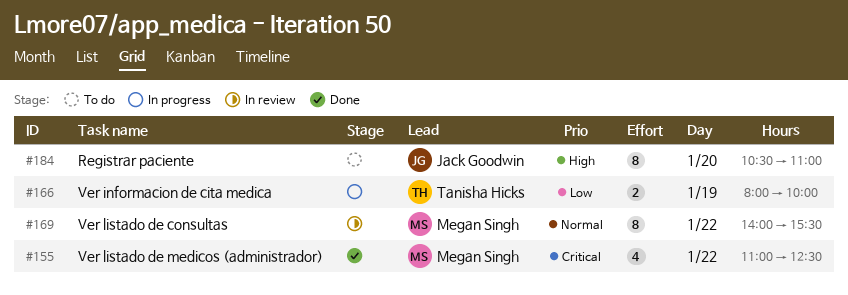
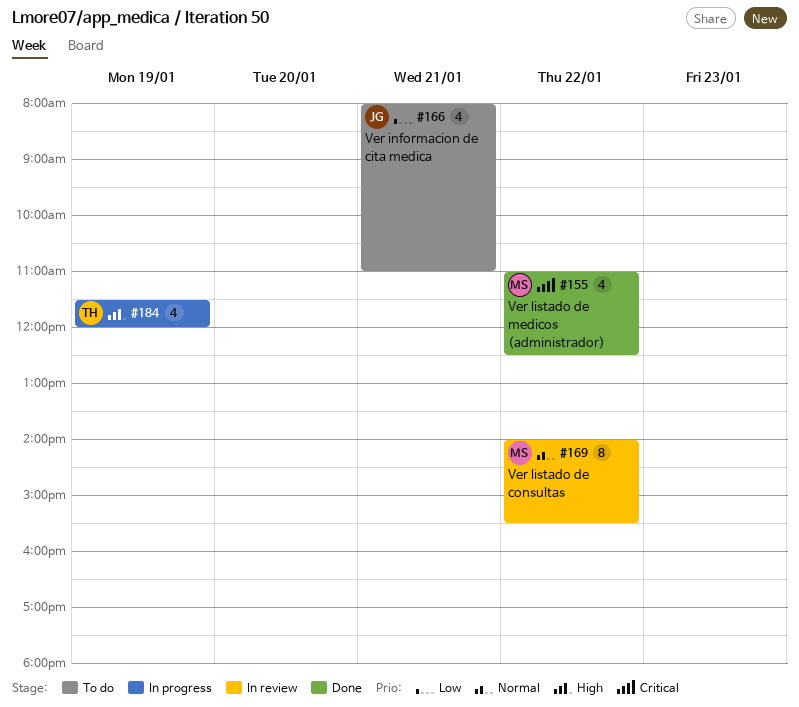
#166, status: In progress -> To do
#166, owner: Tanisha Hicks -> Jack Goodwin
#166, estimate: 2 -> 4
#166, day: Jan 19 -> Jan 21
#166, ends: 10:00 -> 11:00
#184, status: To do -> In progress
#184, owner: Jack Goodwin -> Tanisha Hicks
#184, estimate: 8 -> 4
#184, day: Jan 20 -> Jan 19
#184, begins: 10:30 -> 11:30
#184, ends: 11:00 -> 12:00

